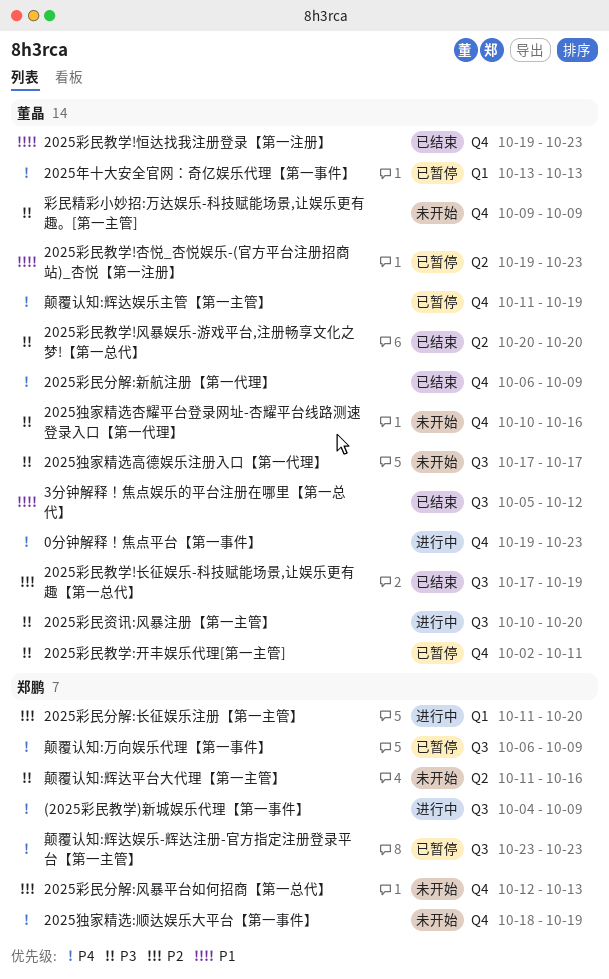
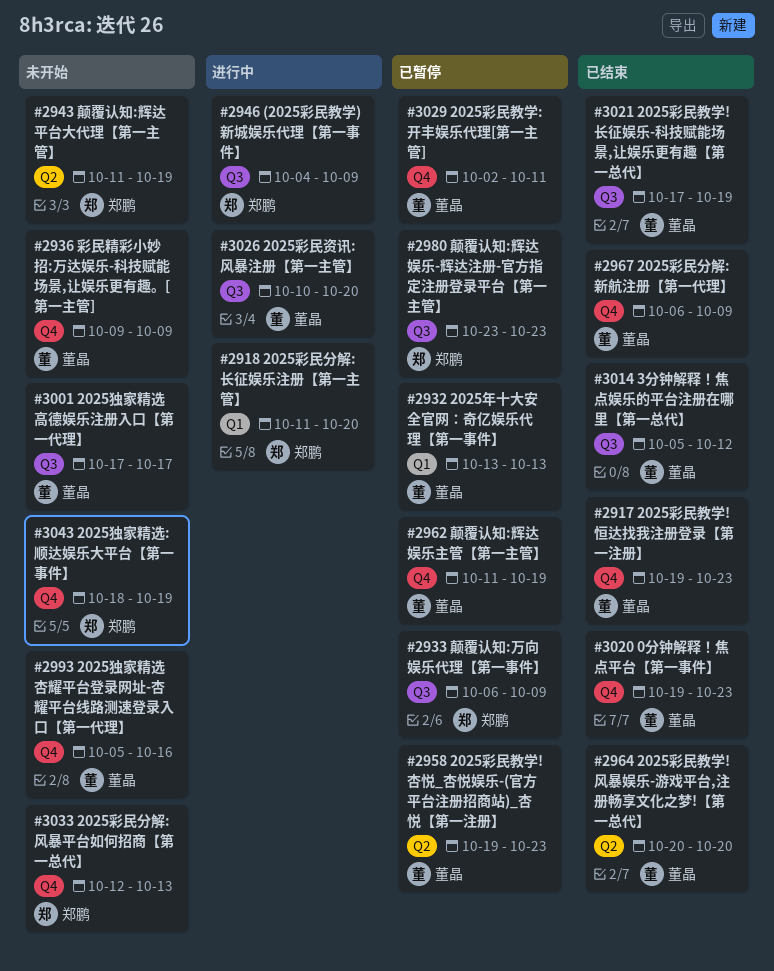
0分钟解释！焦点平台【第一事件】, status: 进行中 -> 已结束
2025独家精选杏耀平台登录网址-杏耀平台线路测速登录入口【第一代理】, start: Oct 10 -> Oct 5
颠覆认知:辉达平台大代理【第一主管】, due: Oct 16 -> Oct 19

